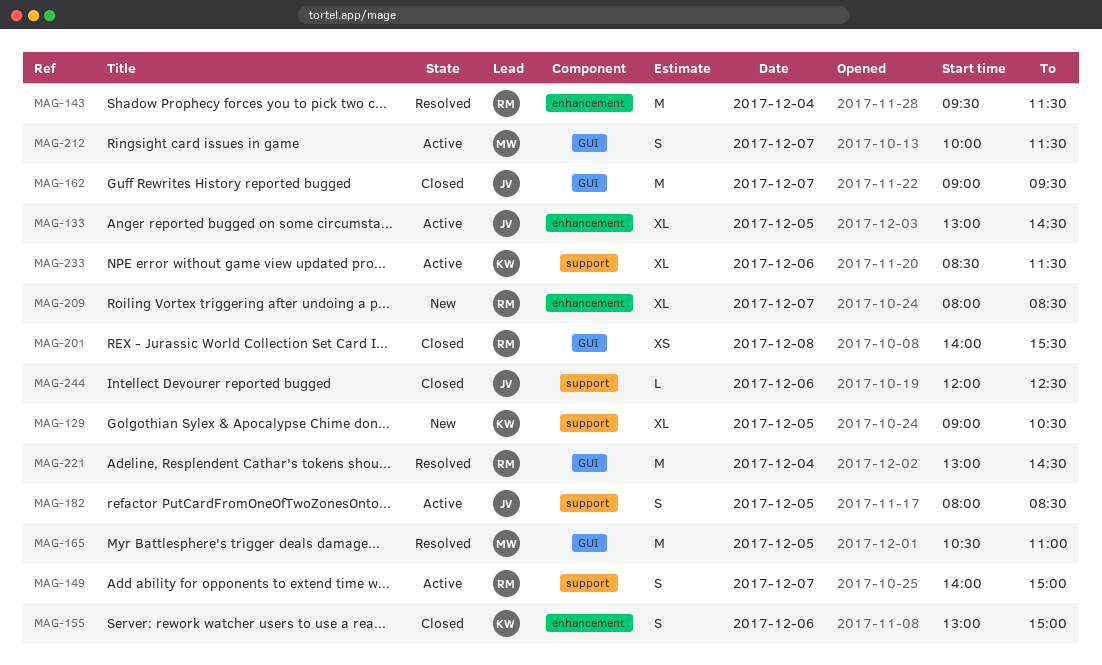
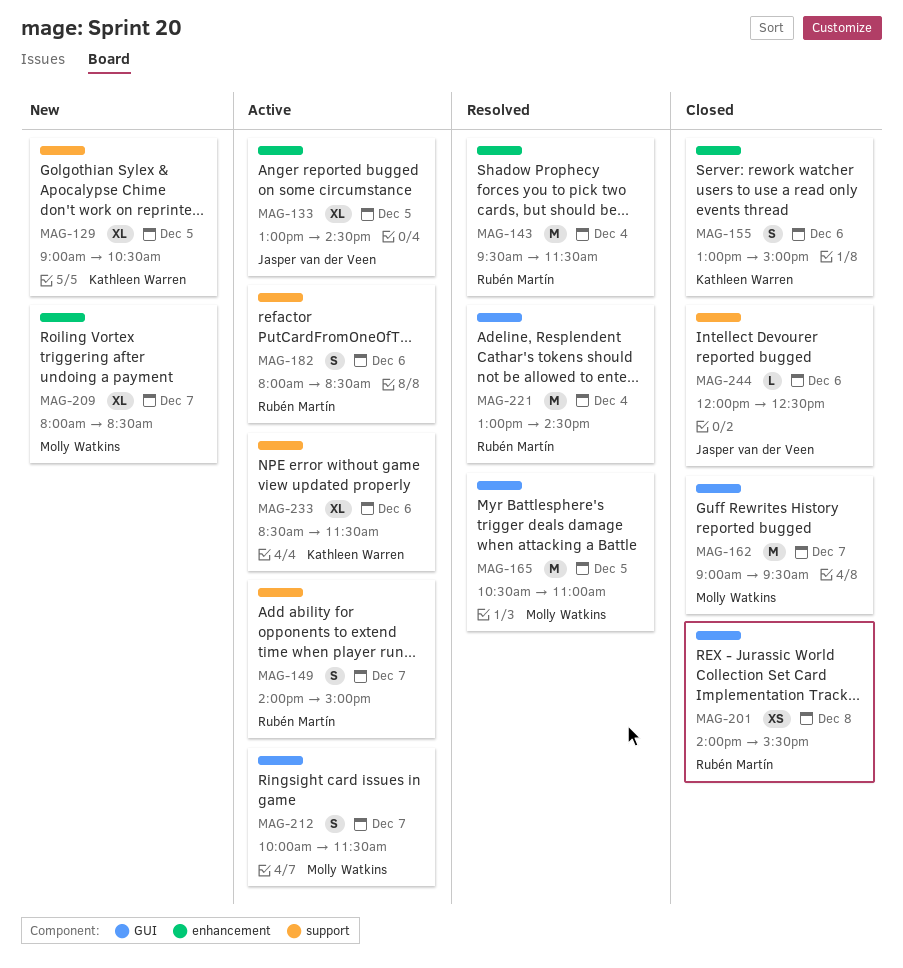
MAG-162, owner: Jasper van der Veen -> Molly Watkins
MAG-182, owner: Jasper van der Veen -> Rubén Martín
MAG-182, day: Dec 5 -> Dec 6
MAG-209, owner: Rubén Martín -> Molly Watkins

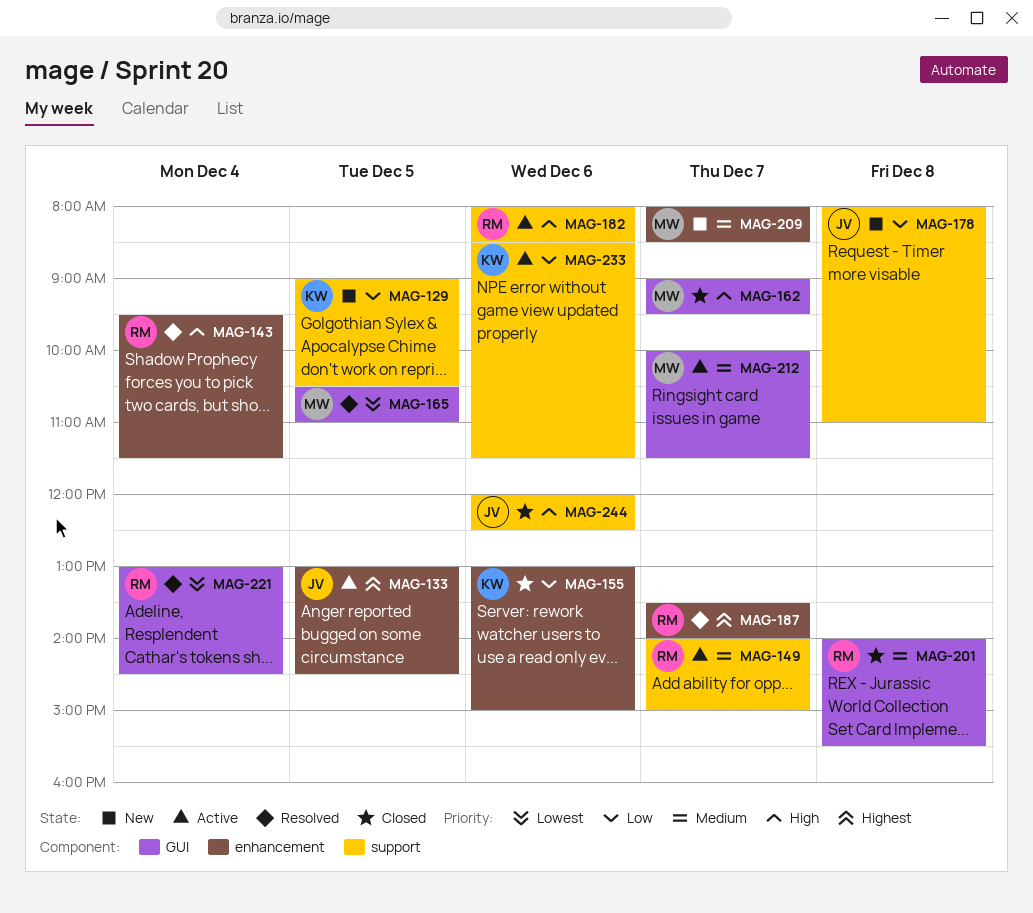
MAG-178: none -> present
MAG-187: none -> present

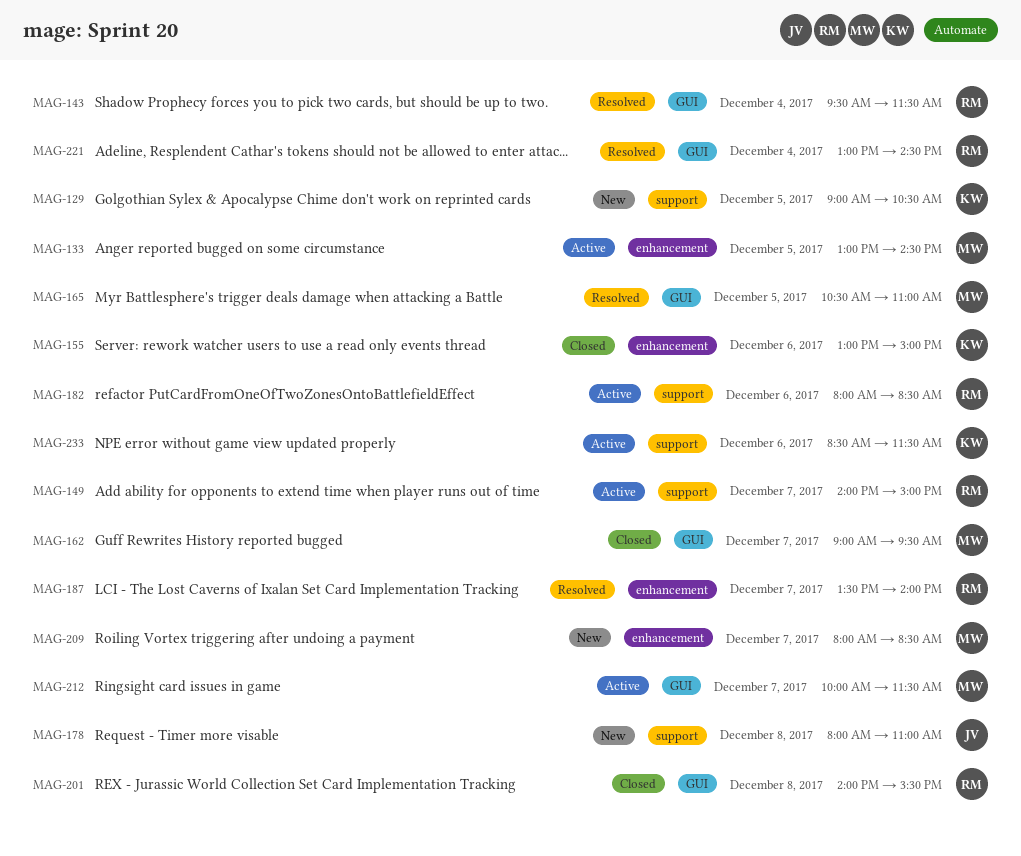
MAG-133, owner: JV -> MW
MAG-143, label: enhancement -> GUI
MAG-244: present -> none

